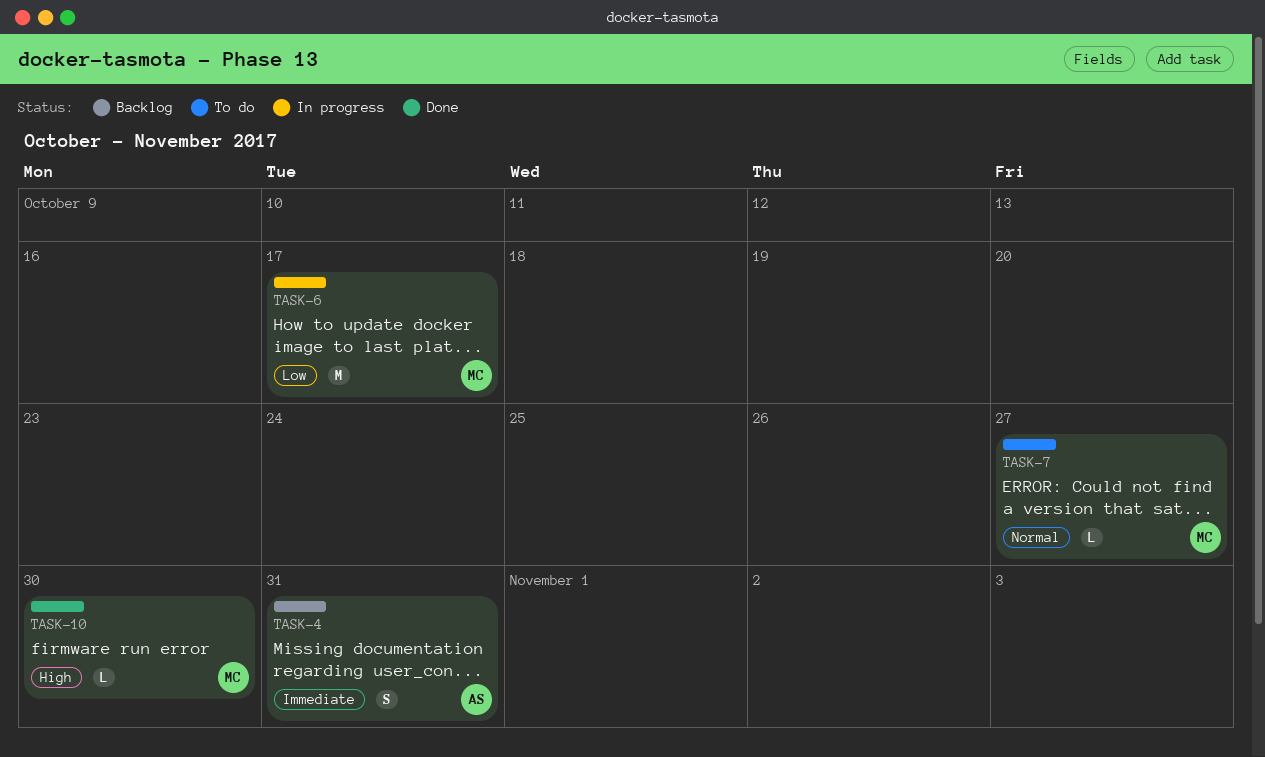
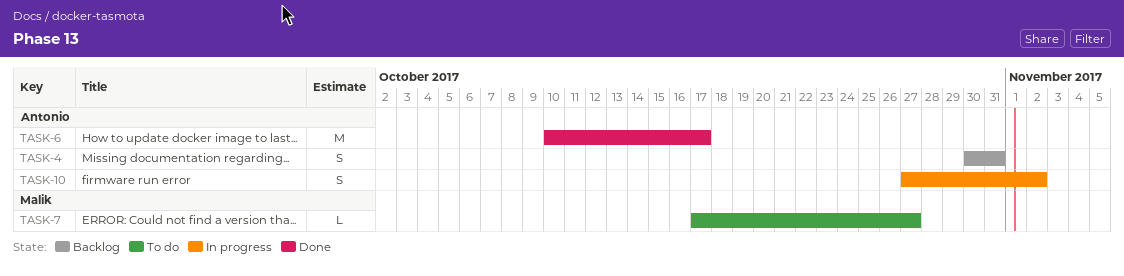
TASK-6, status: In progress -> Done
TASK-6, owner: Malik -> Antonio
TASK-10, status: Done -> In progress
TASK-10, owner: Malik -> Antonio
TASK-10, estimate: L -> S
TASK-10, due: Oct 30 -> Nov 2

